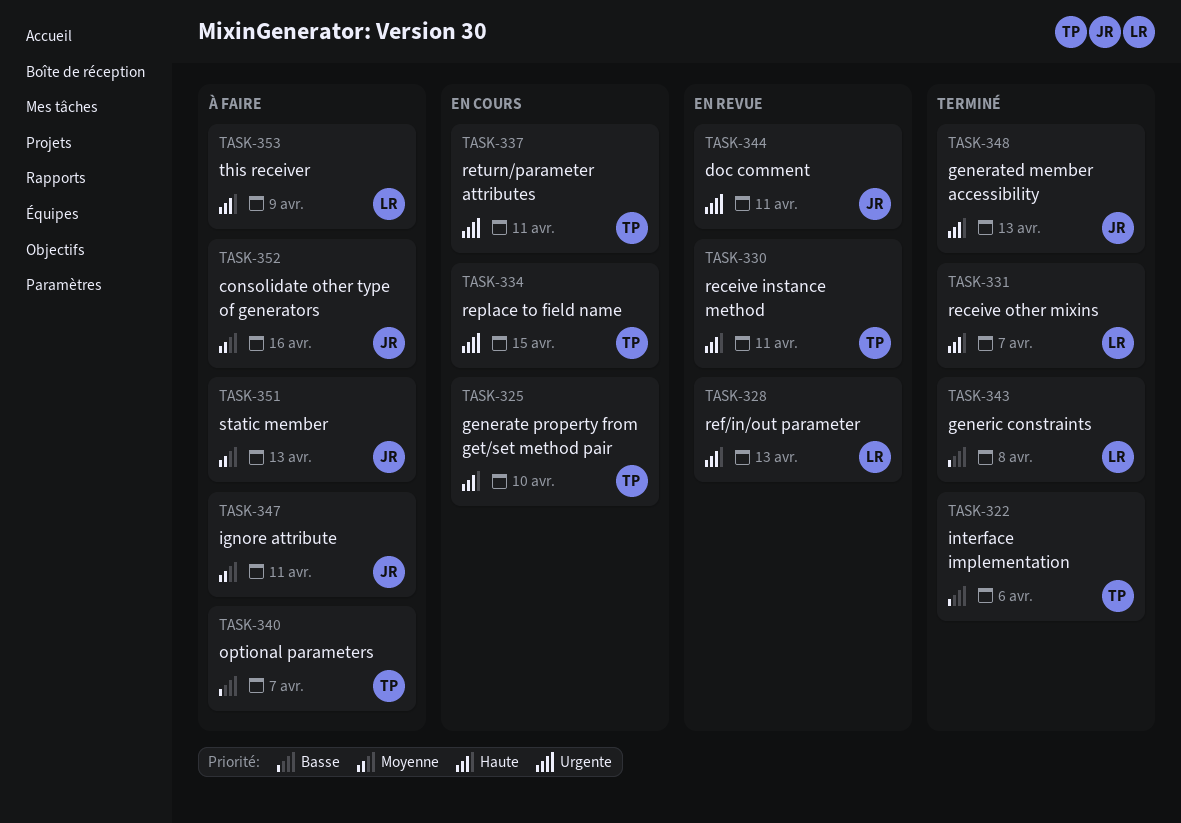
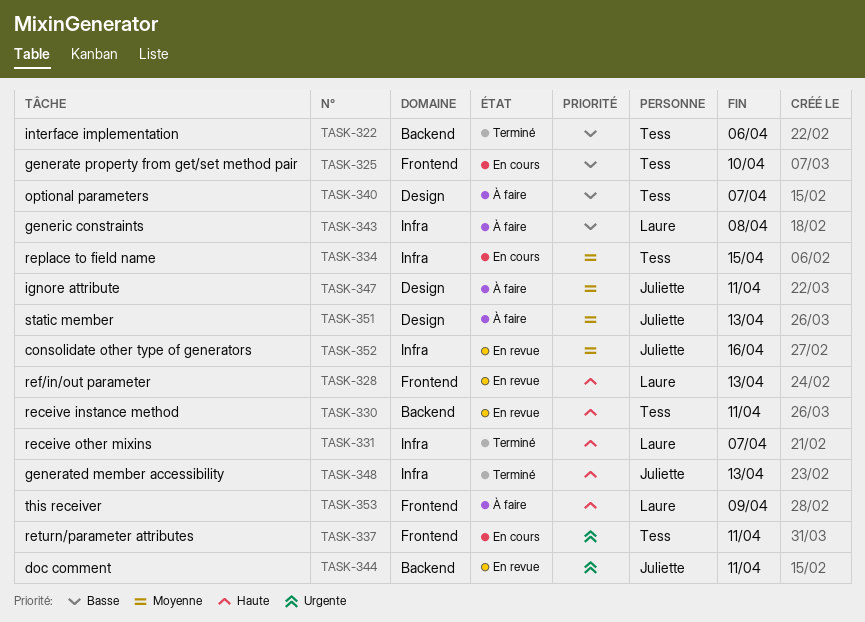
TASK-325, priority: Haute -> Basse
TASK-334, priority: Urgente -> Moyenne
TASK-343, status: Terminé -> À faire
TASK-352, status: À faire -> En revue

